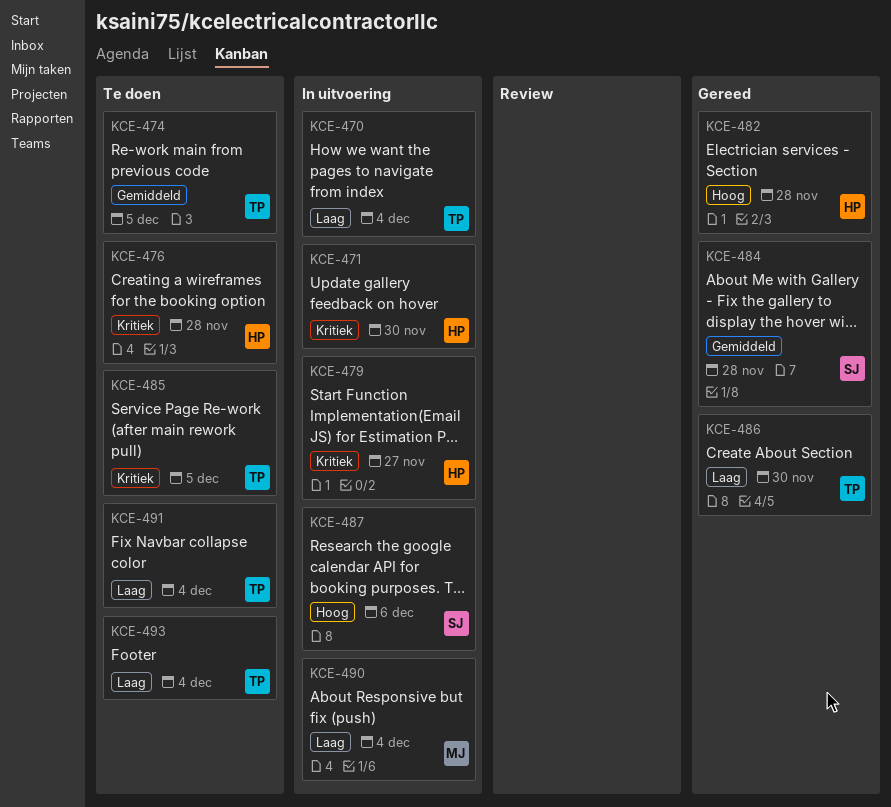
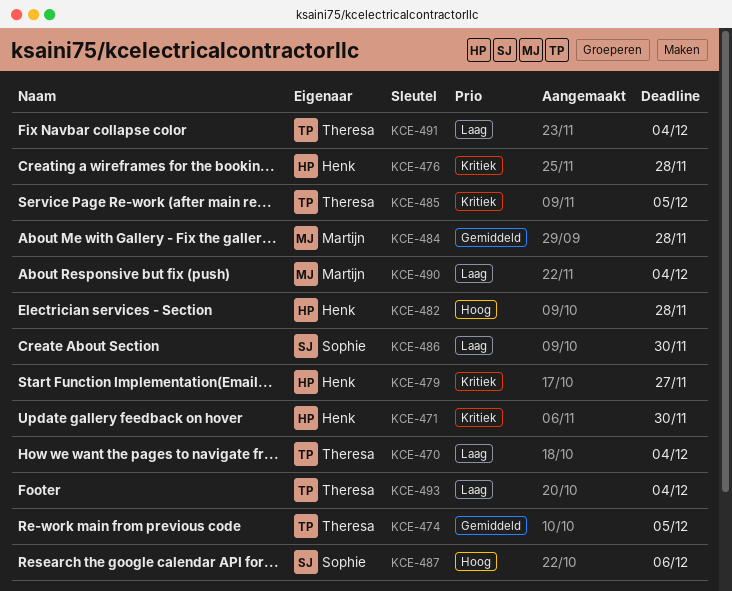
KCE-484, owner: Sophie -> Martijn
KCE-486, owner: Theresa -> Sophie

